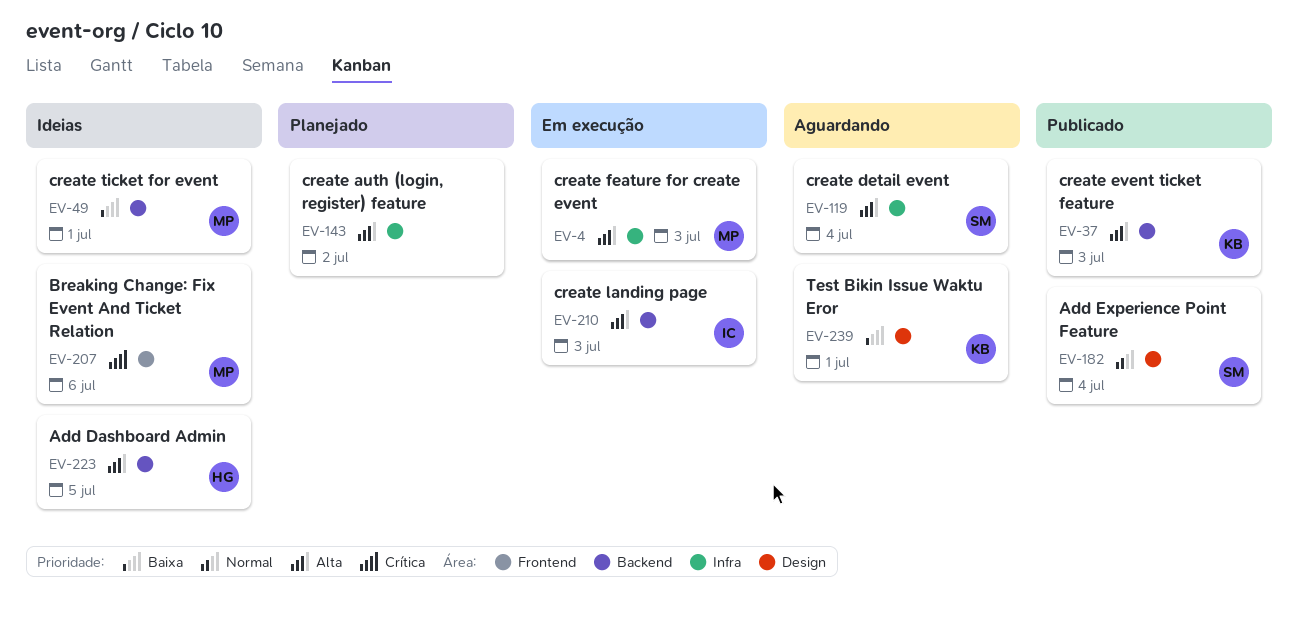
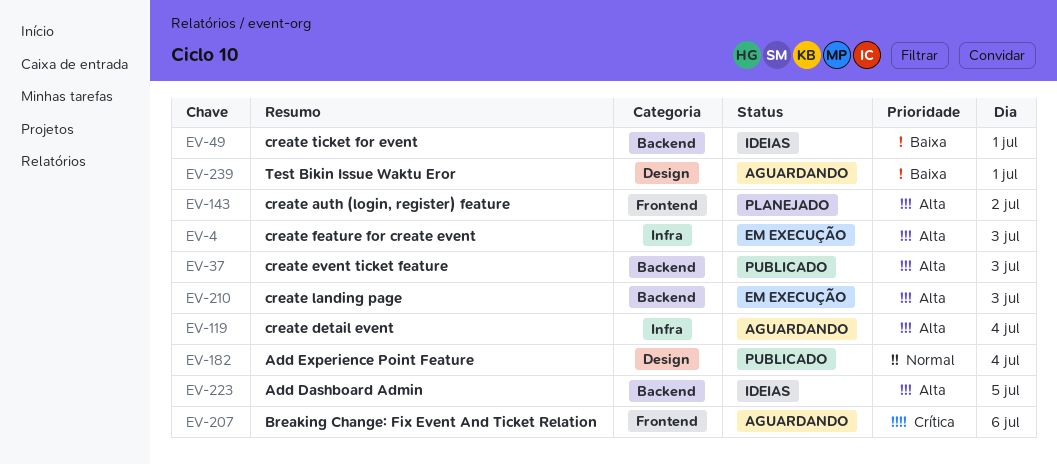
EV-143, label: Infra -> Frontend
EV-207, status: Ideias -> Aguardando

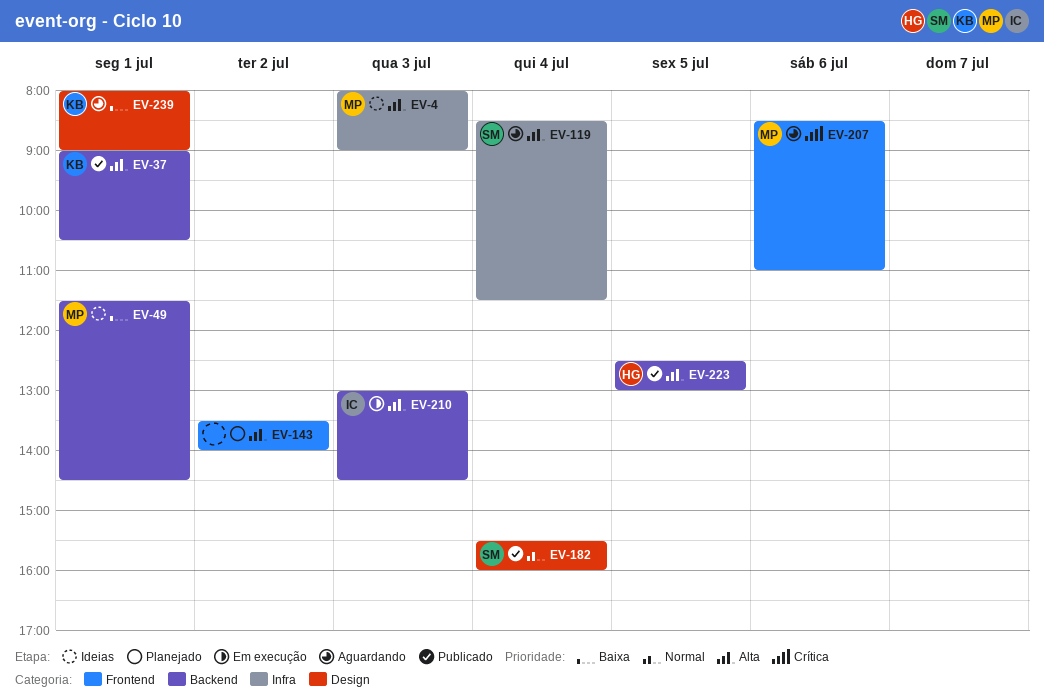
EV-4, status: Em execução -> Ideias
EV-37, day: Jul 3 -> Jul 1
EV-223, status: Ideias -> Publicado

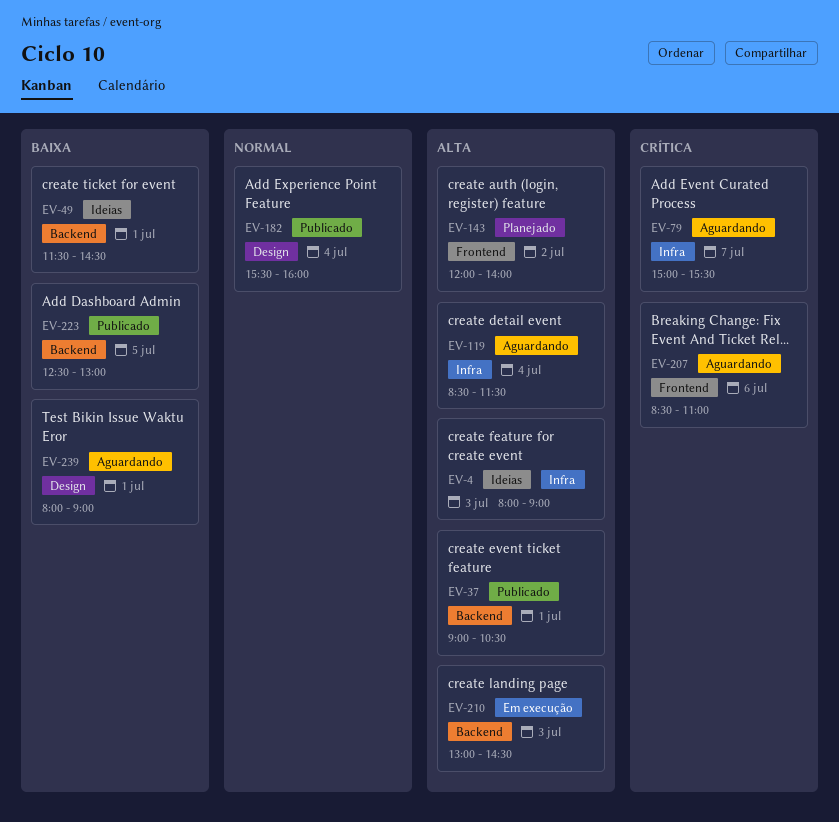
EV-79: none -> present
EV-143, begins: 13:30 -> 12:00
EV-223, priority: Alta -> Baixa

